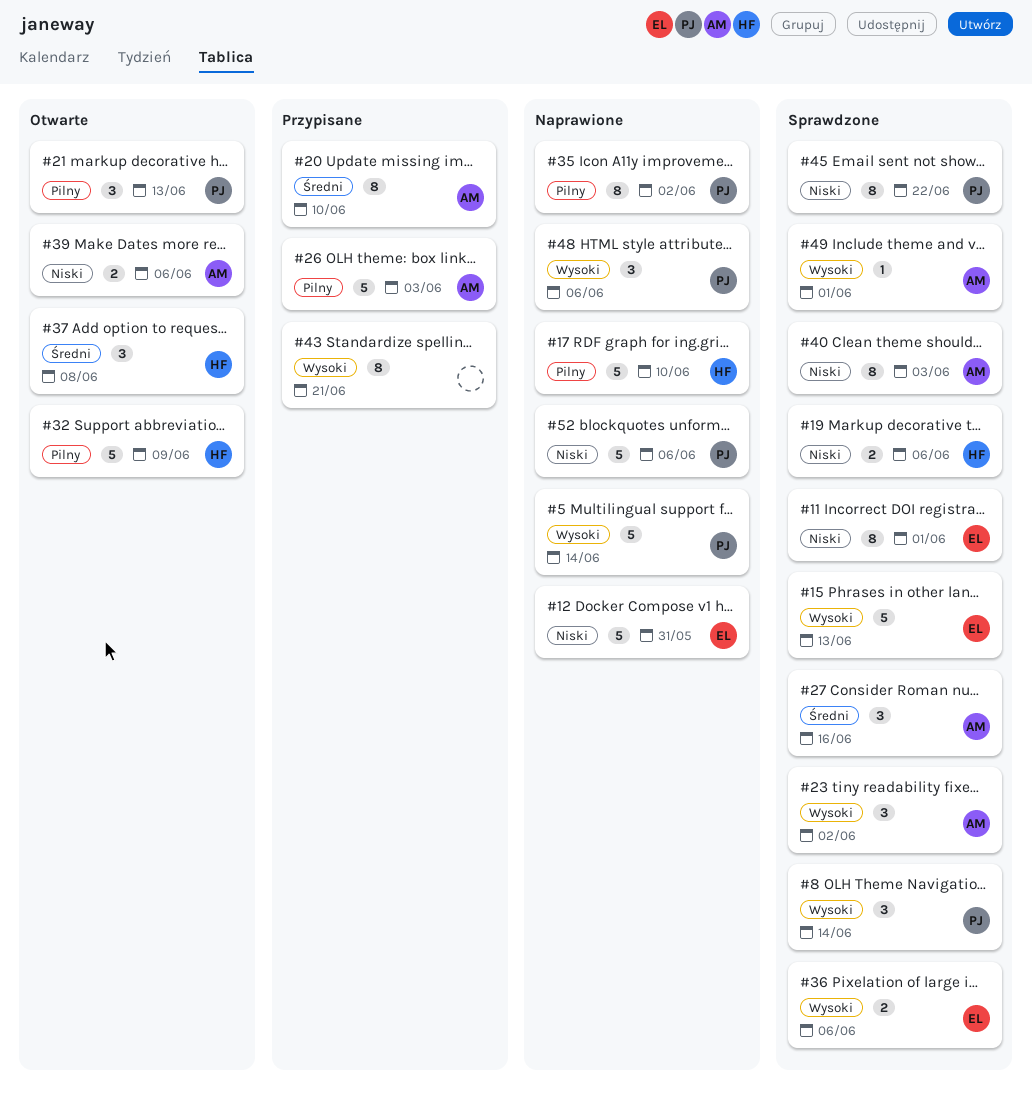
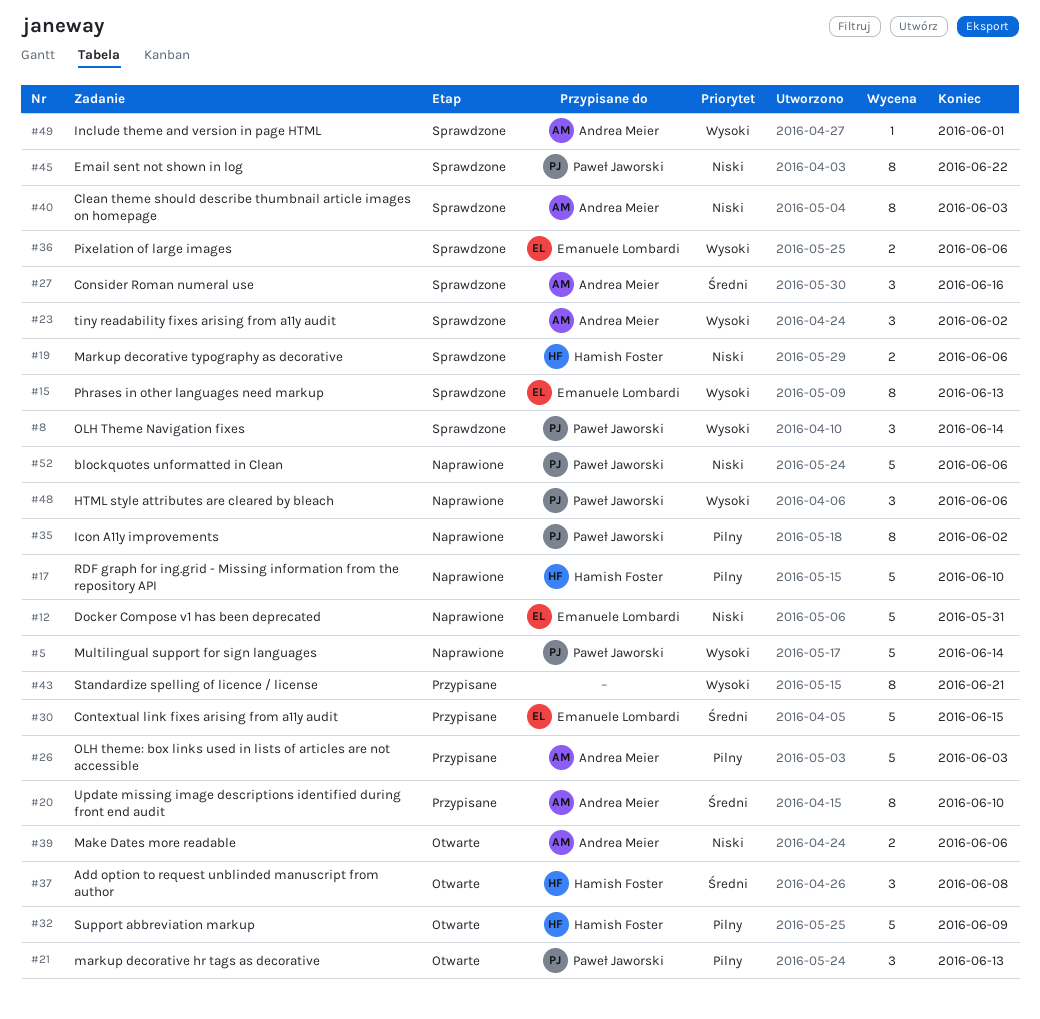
#11: present -> none
#15, estimate: 5 -> 8
#30: none -> present

